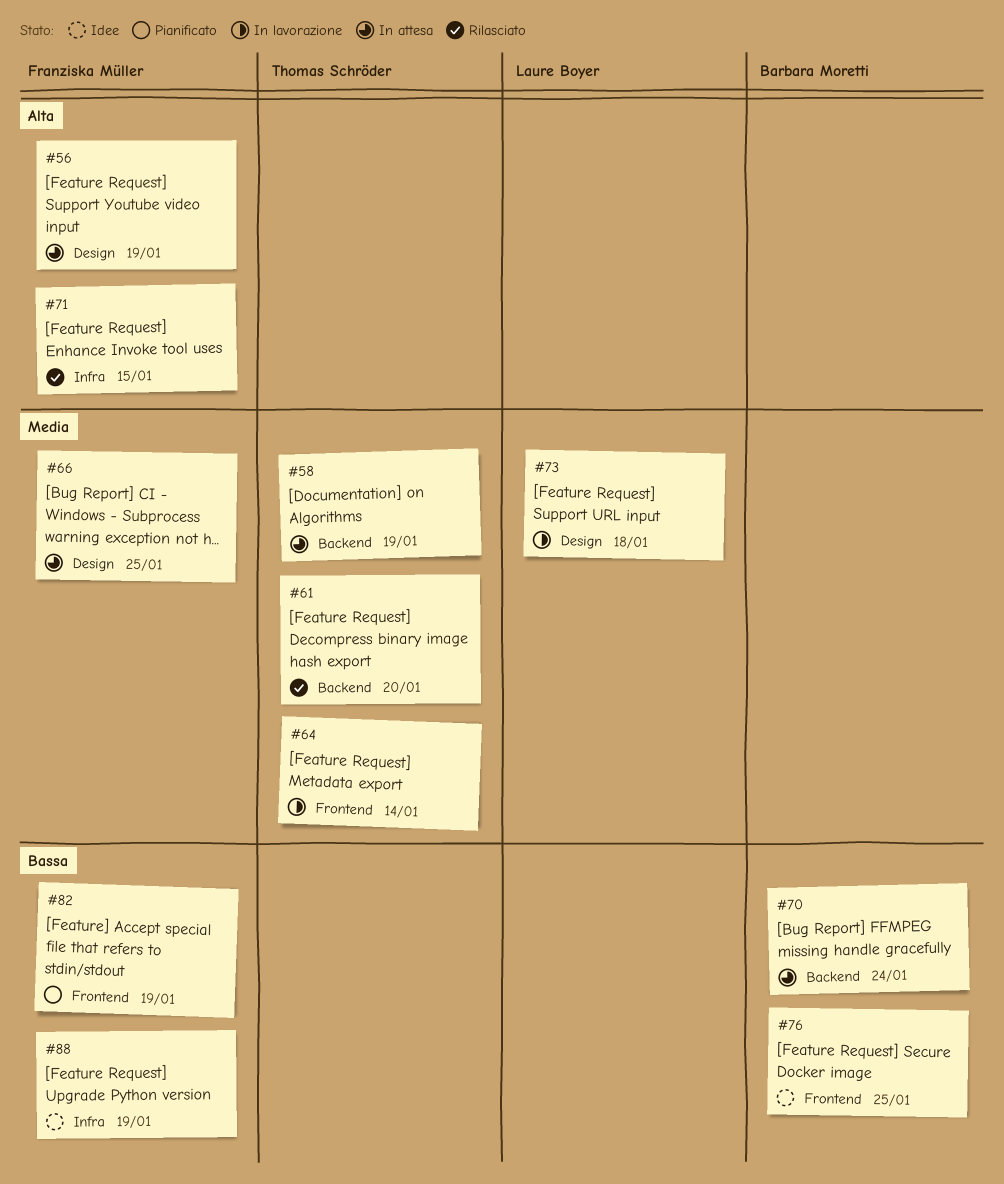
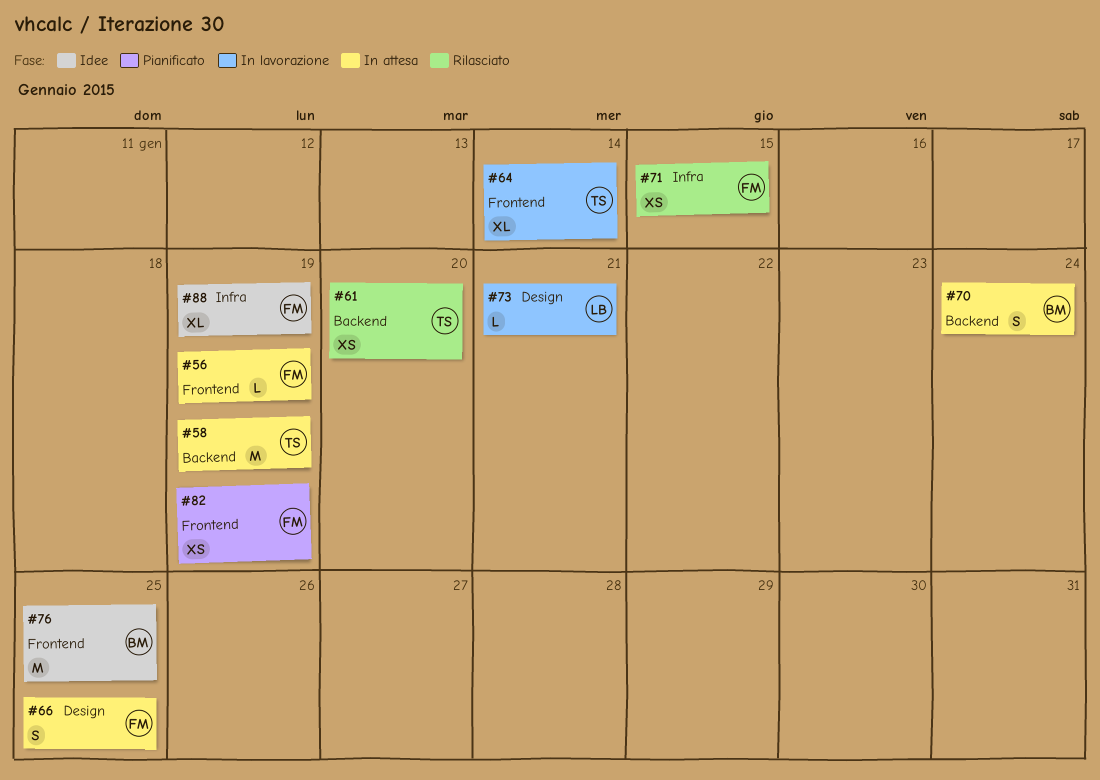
#56, label: Design -> Frontend
#73, due: Jan 18 -> Jan 21

